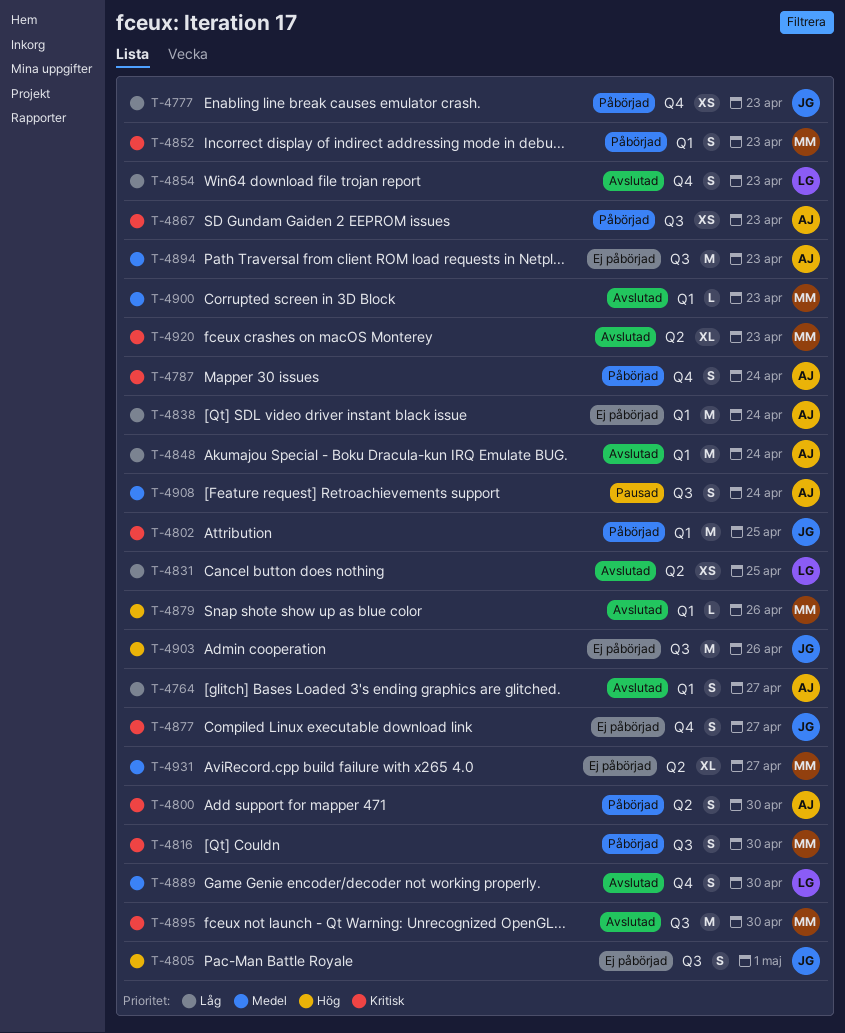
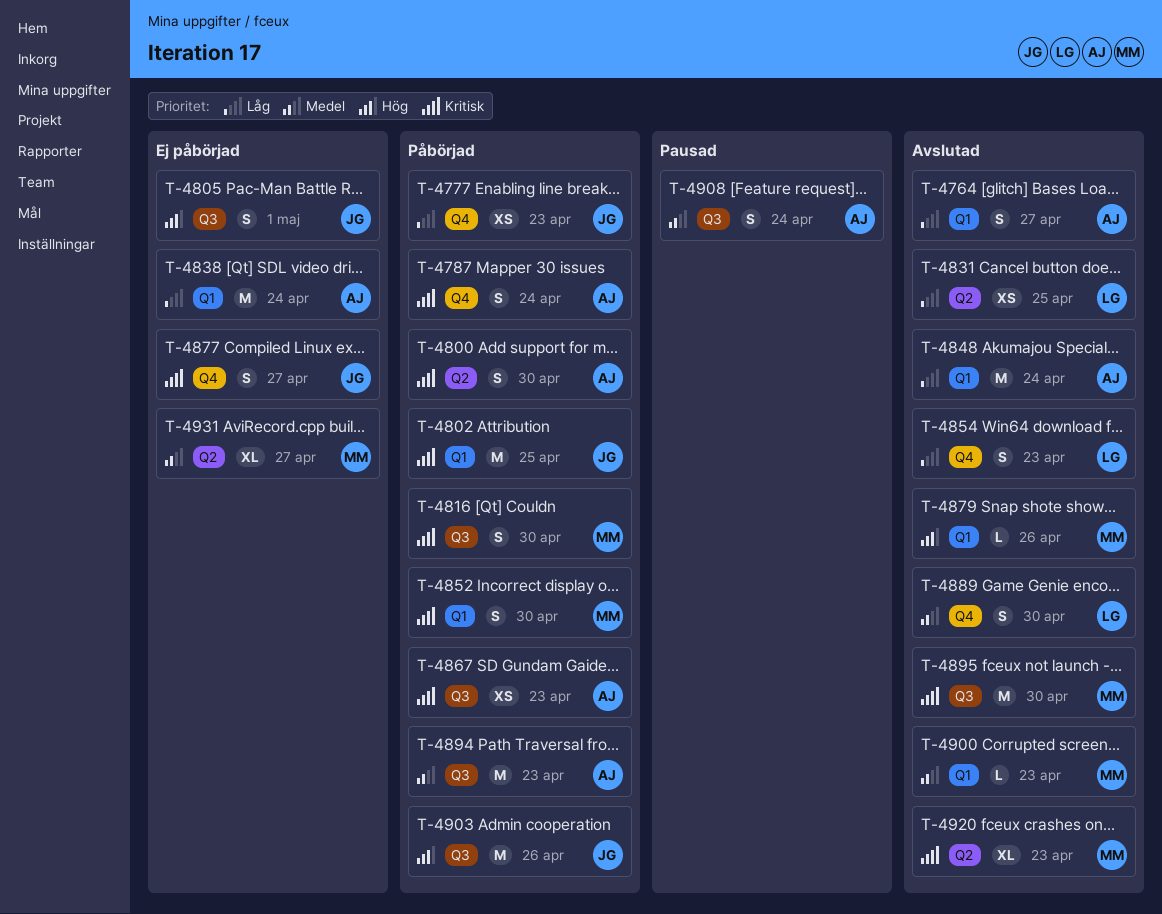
T-4852, due: Apr 23 -> Apr 30
T-4894, status: Ej påbörjad -> Påbörjad
T-4903, status: Ej påbörjad -> Påbörjad

